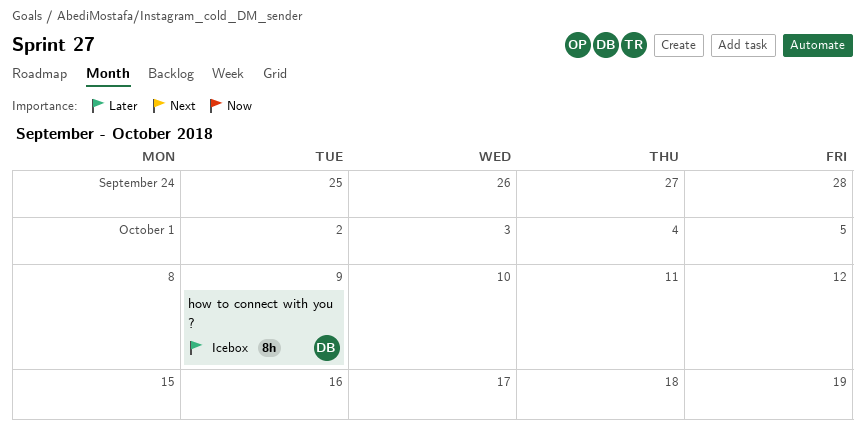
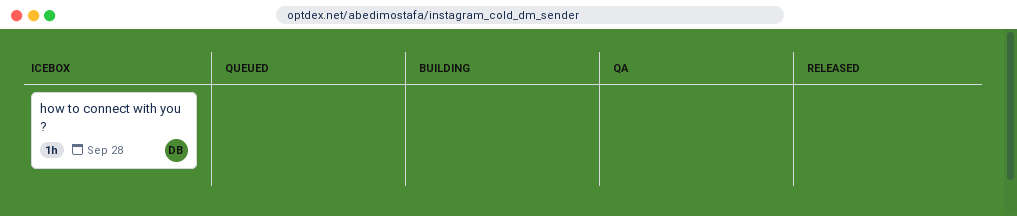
how to connect with you ?, estimate: 8h -> 1h
how to connect with you ?, due: Oct 9 -> Sep 28

